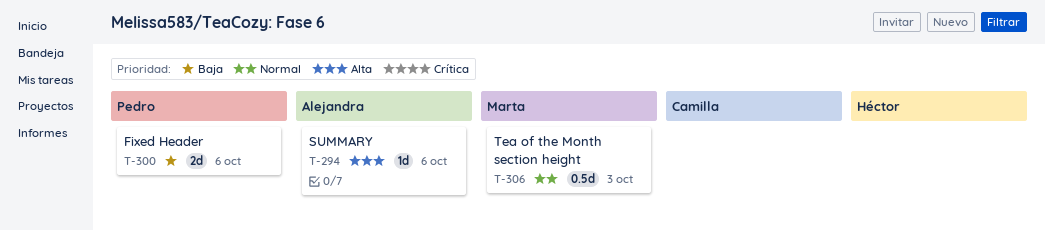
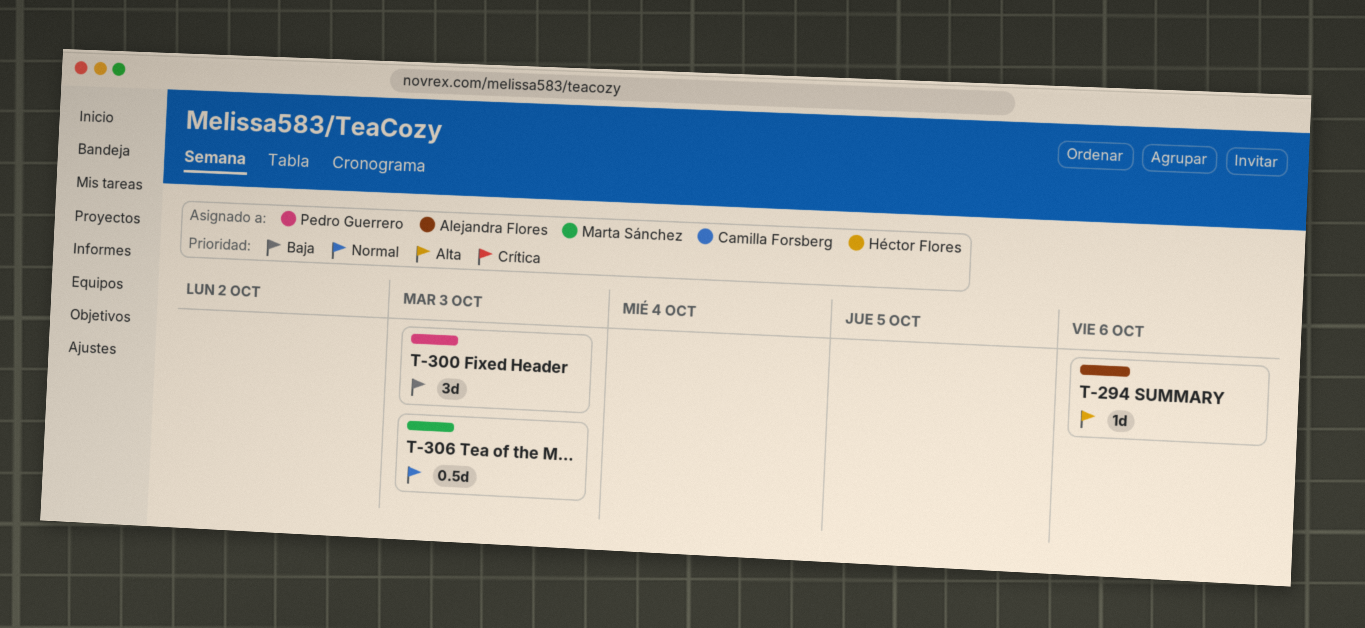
T-300, estimate: 2d -> 3d
T-300, due: Oct 6 -> Oct 3

